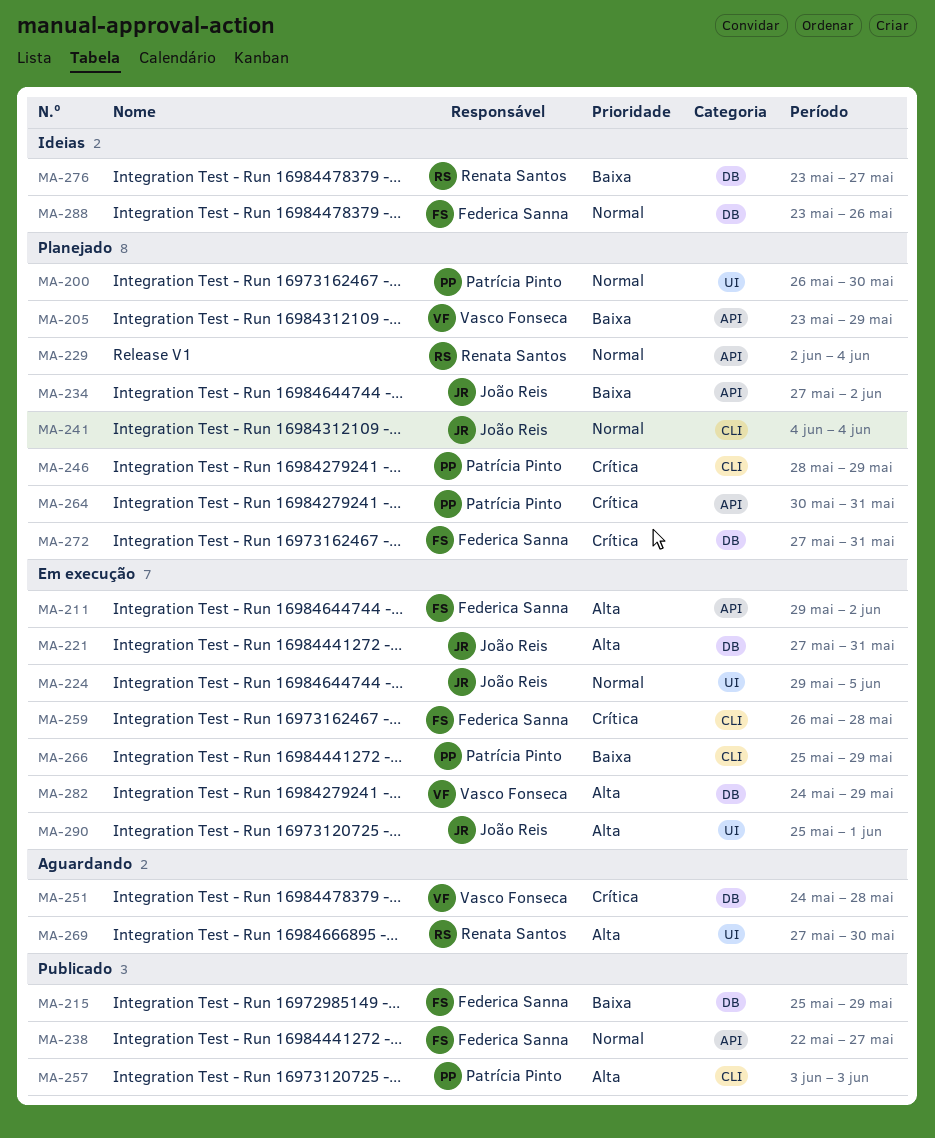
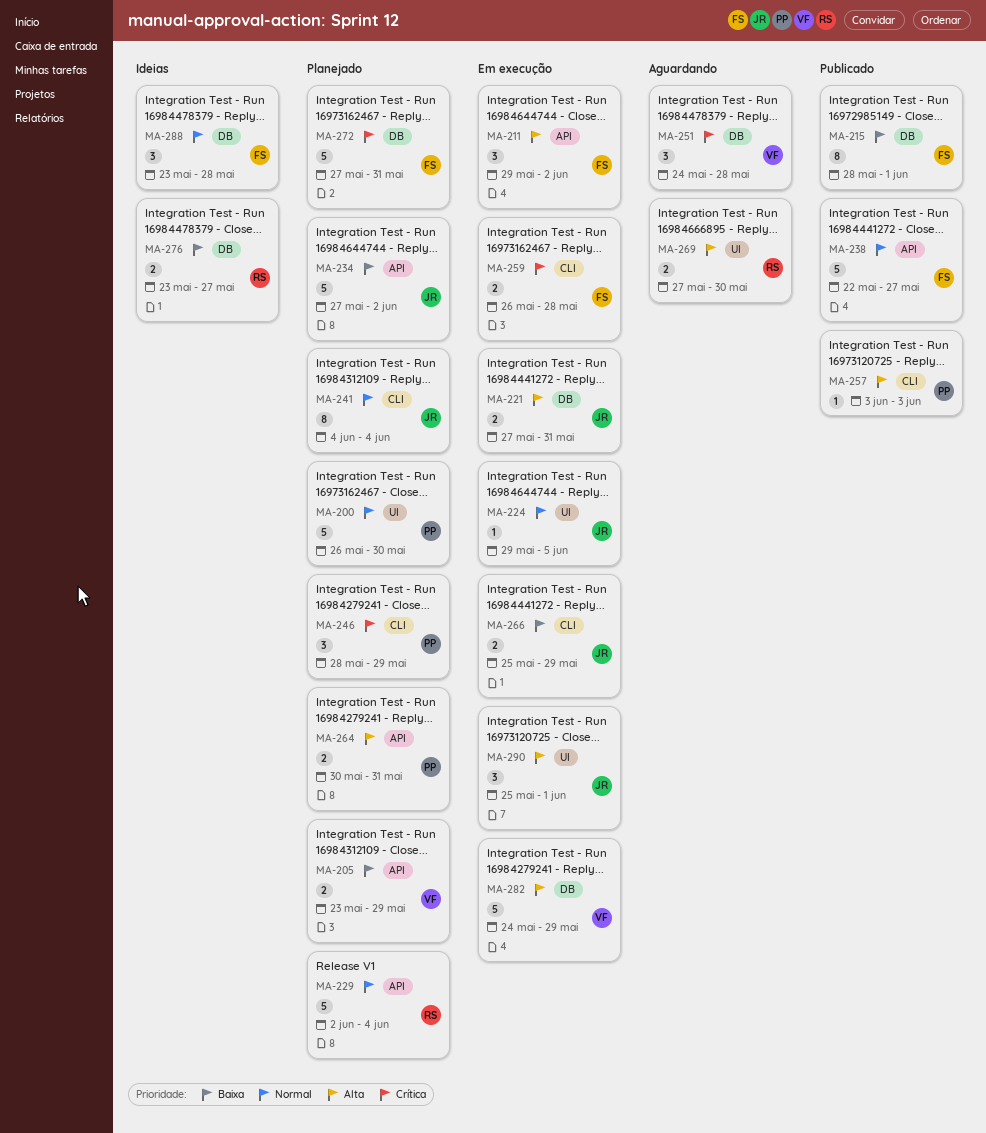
MA-215, start: May 25 -> May 28
MA-215, due: May 29 -> Jun 1
MA-264, priority: Crítica -> Alta
MA-266, owner: Patrícia Pinto -> João Reis
MA-288, due: May 26 -> May 28

